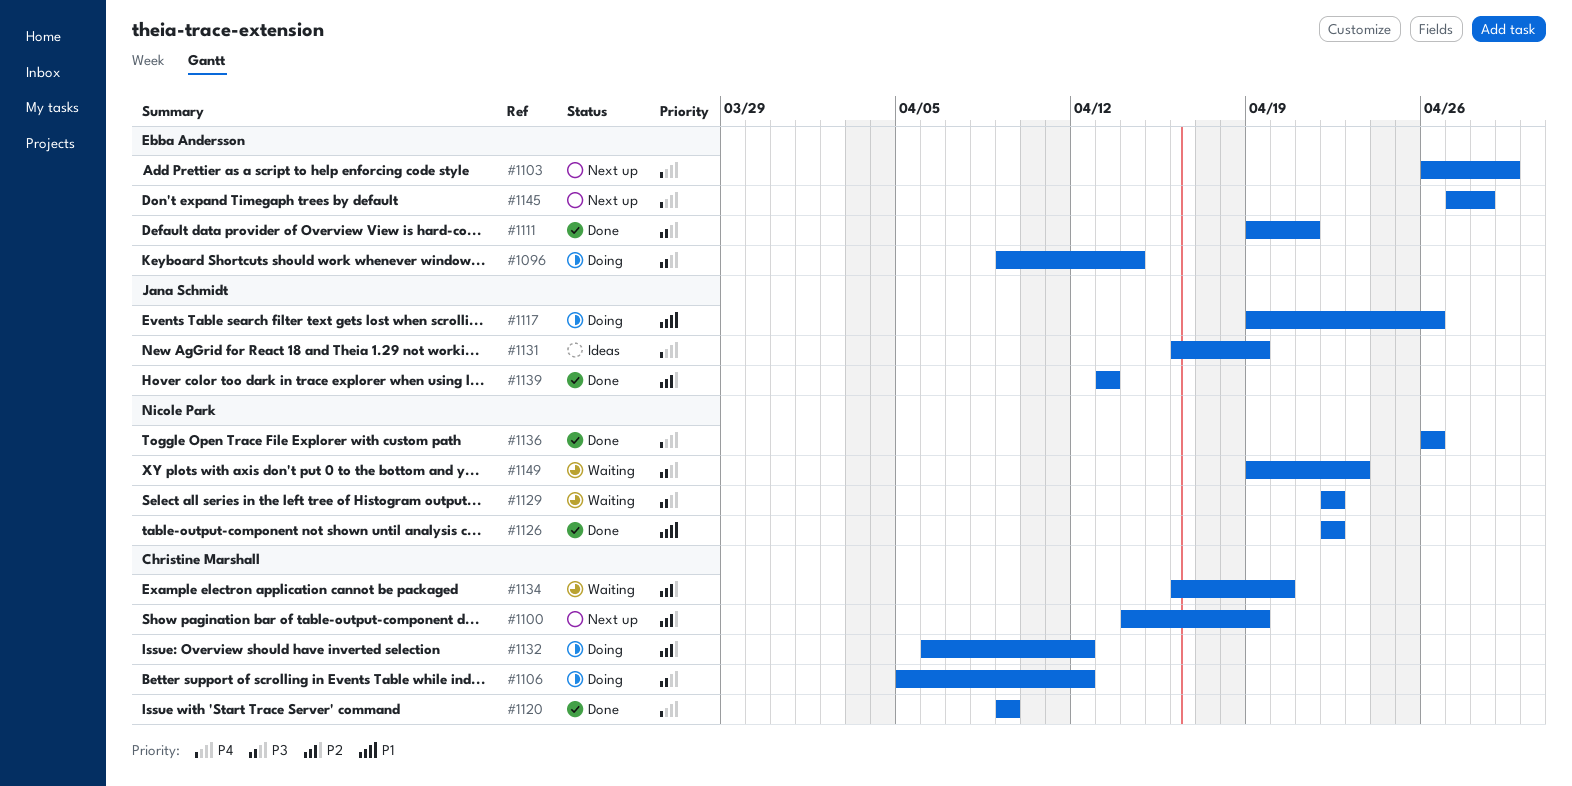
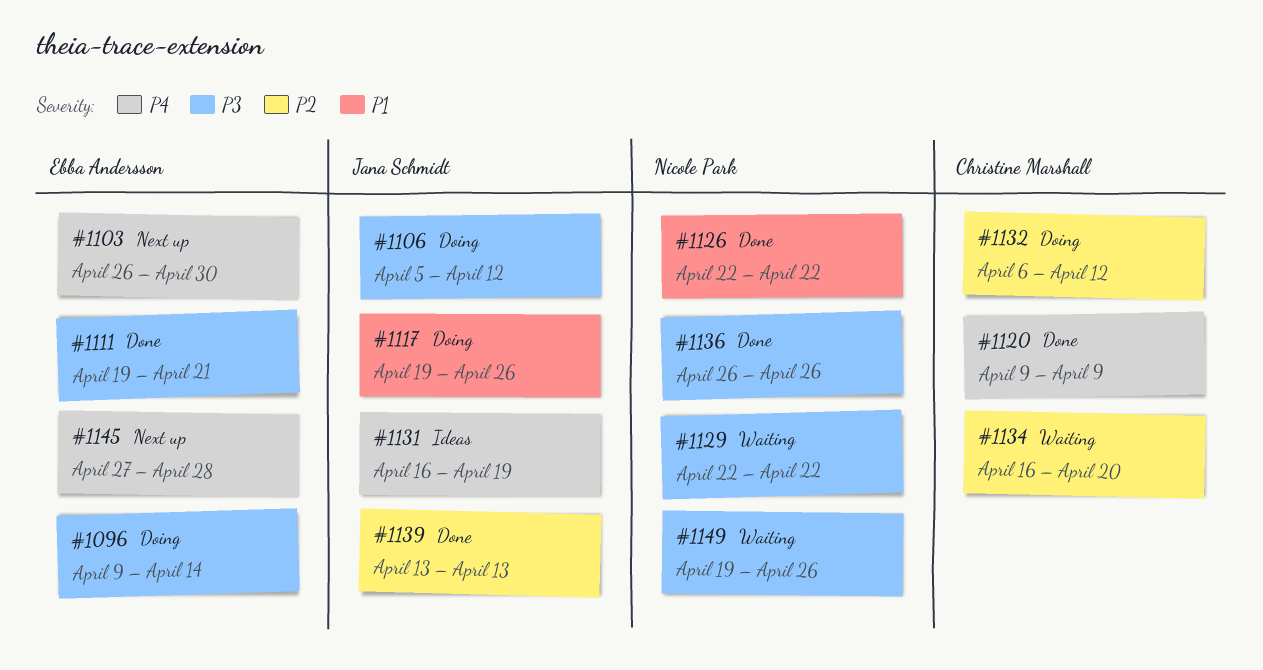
#1100: present -> none
#1103, due: Apr 29 -> Apr 30
#1106, owner: Christine Marshall -> Jana Schmidt
#1136, priority: P4 -> P3
#1149, due: Apr 23 -> Apr 26

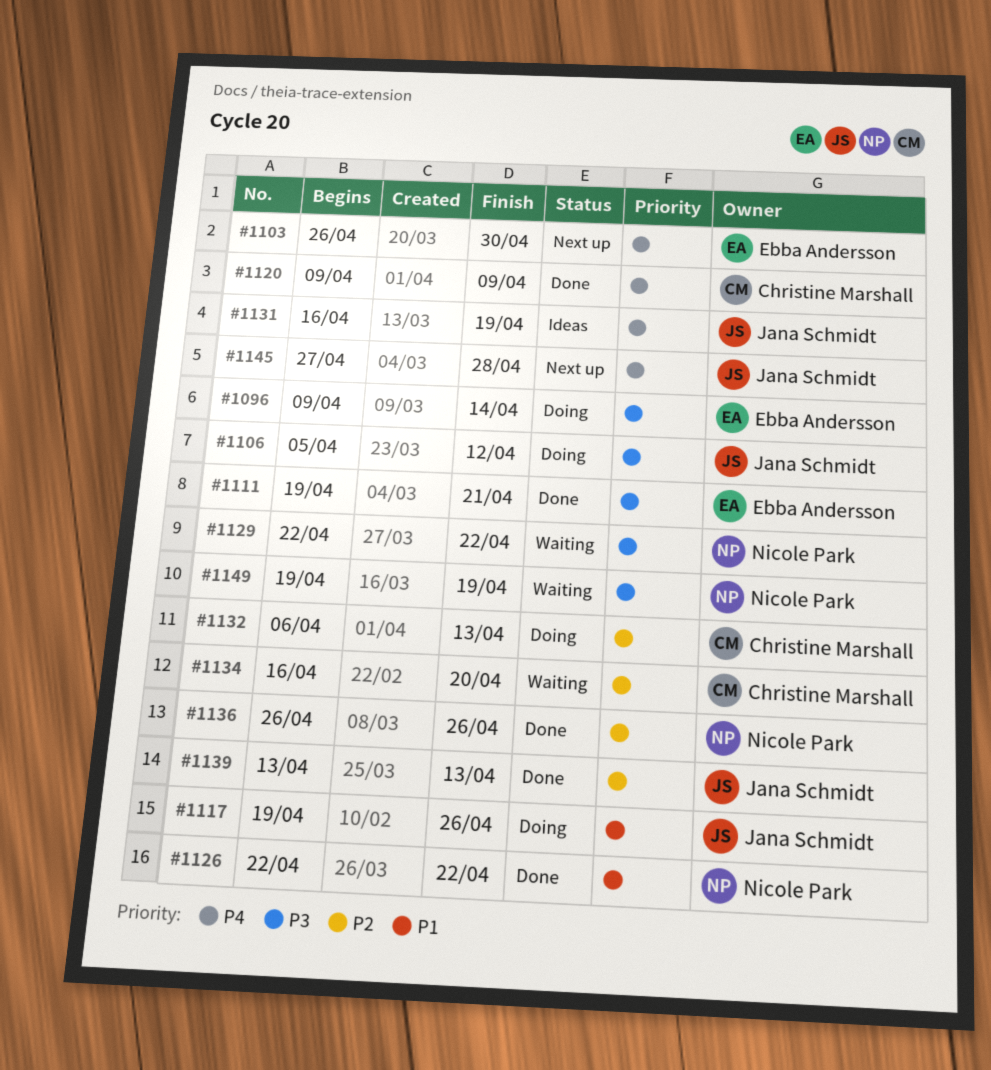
#1132, due: Apr 12 -> Apr 13
#1136, priority: P3 -> P2
#1145, owner: Ebba Andersson -> Jana Schmidt
#1149, due: Apr 26 -> Apr 19

